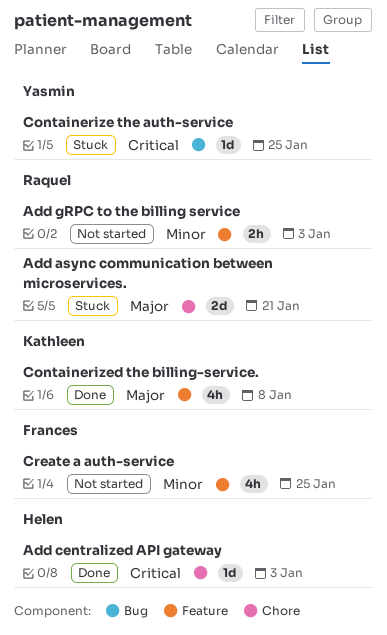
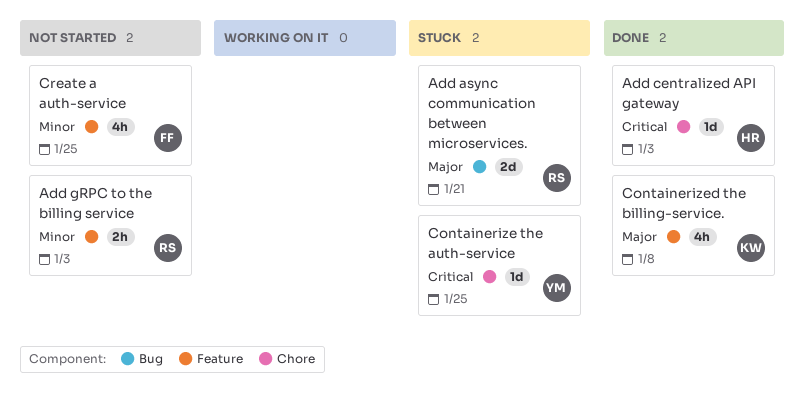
Add async communication between microservices., label: Chore -> Bug
Containerize the auth-service, label: Bug -> Chore

